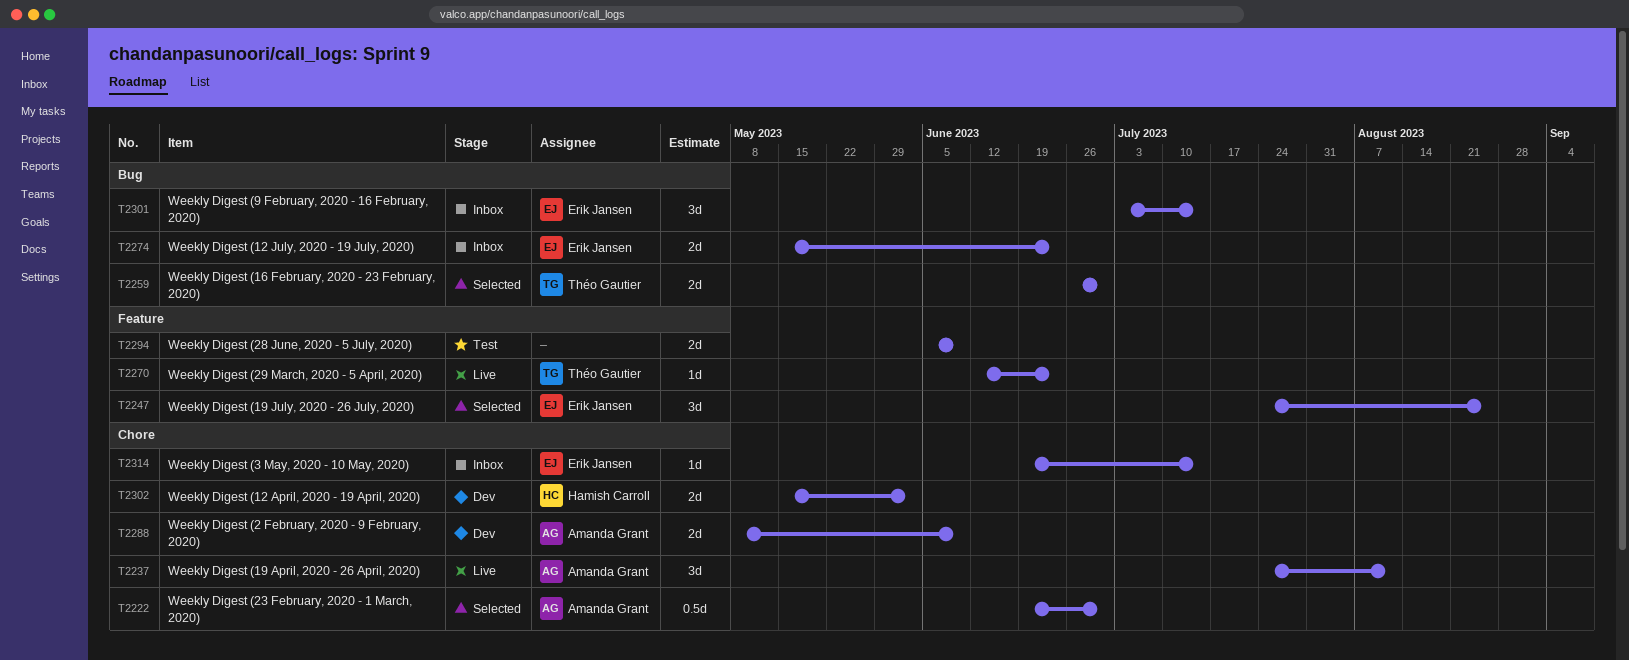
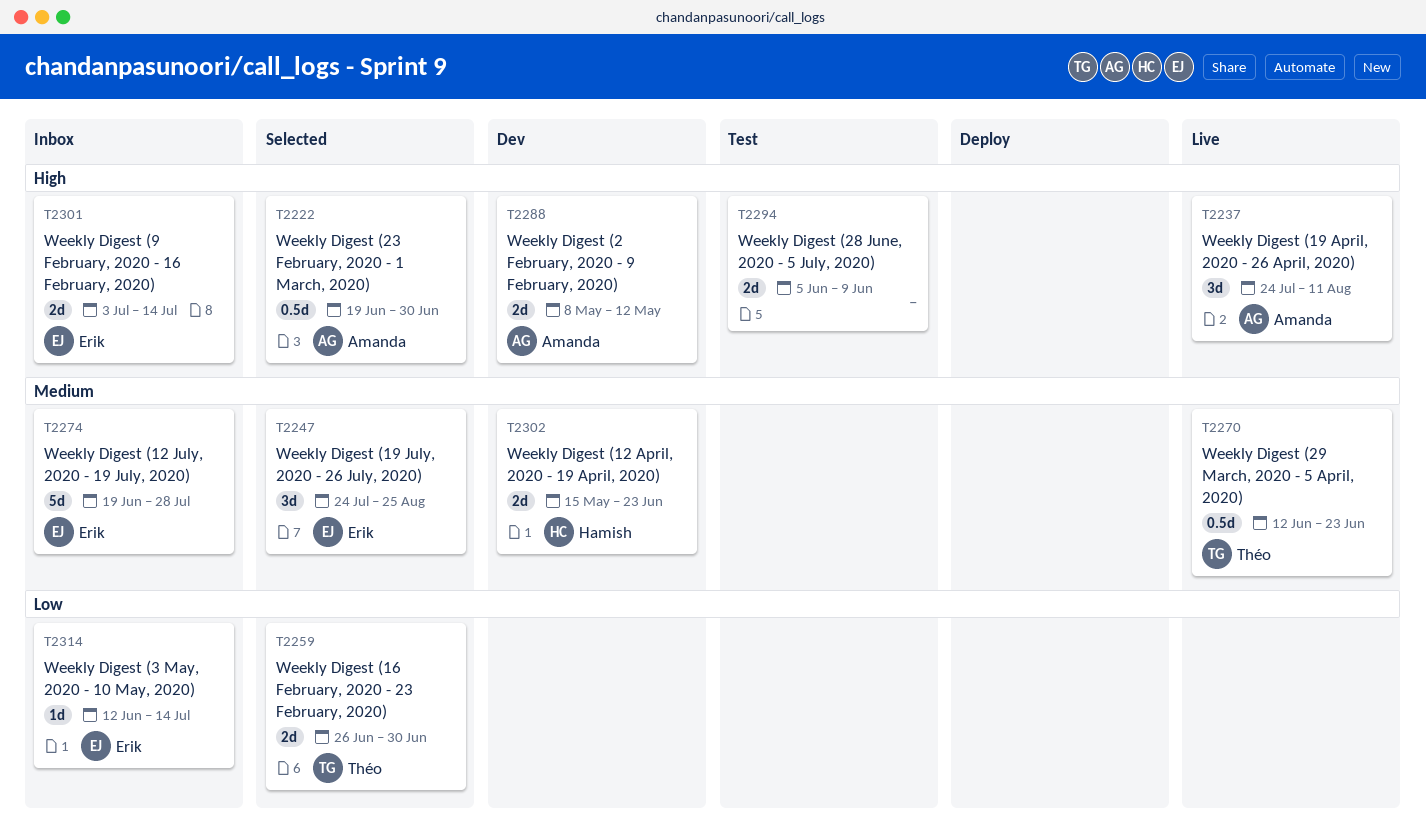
T2270, estimate: 1d -> 0.5d
T2274, estimate: 2d -> 5d
T2274, start: May 15 -> Jun 19
T2274, due: Jun 23 -> Jul 28
T2288, due: Jun 9 -> May 12
T2301, estimate: 3d -> 2d
T2302, due: Jun 2 -> Jun 23
T2314, start: Jun 19 -> Jun 12

